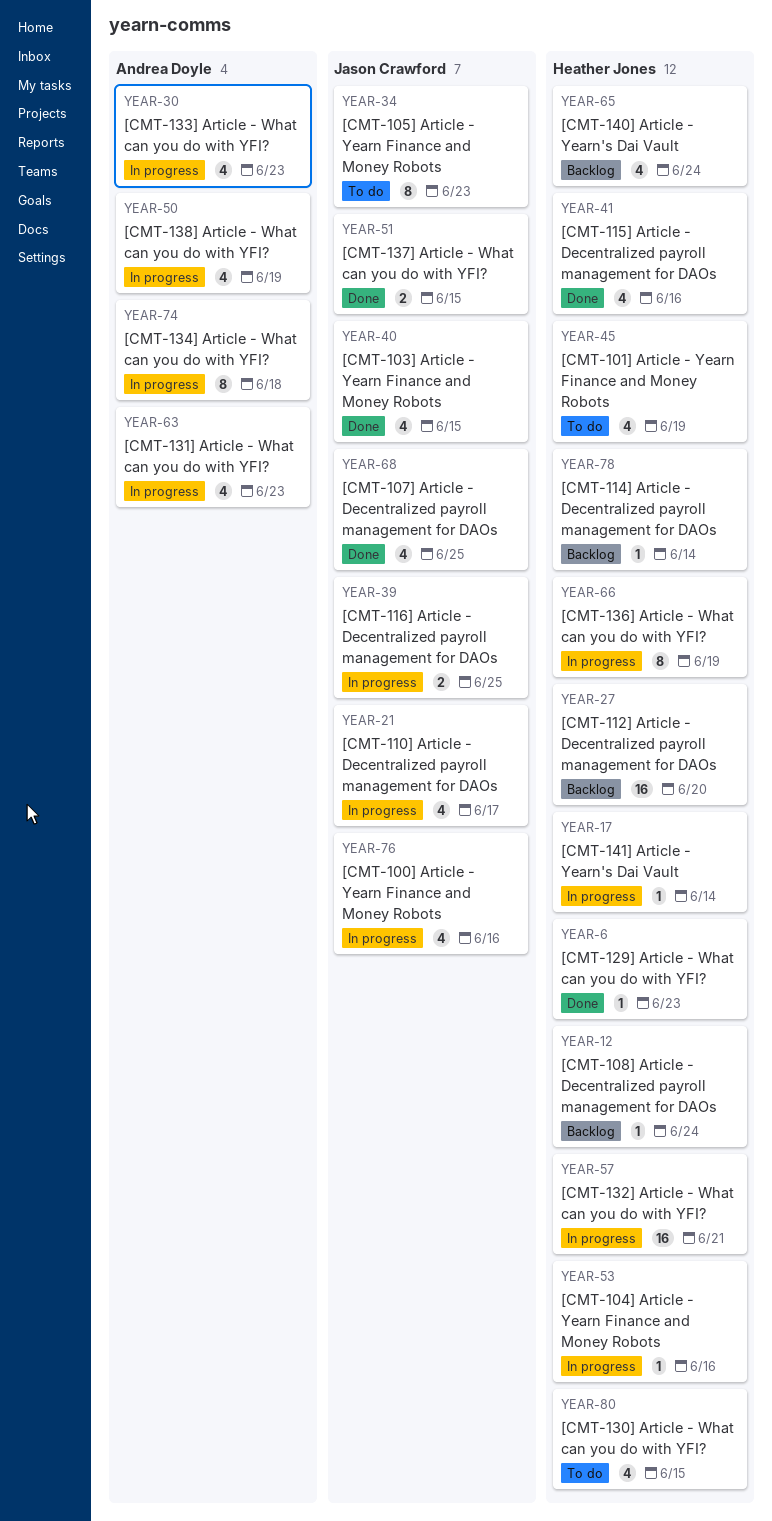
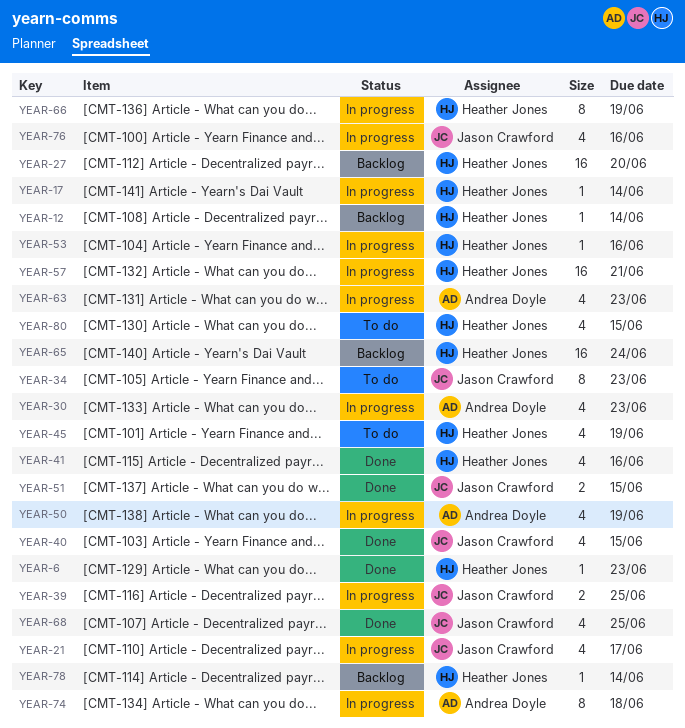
YEAR-12, due: Jun 24 -> Jun 14
YEAR-65, estimate: 4 -> 16

